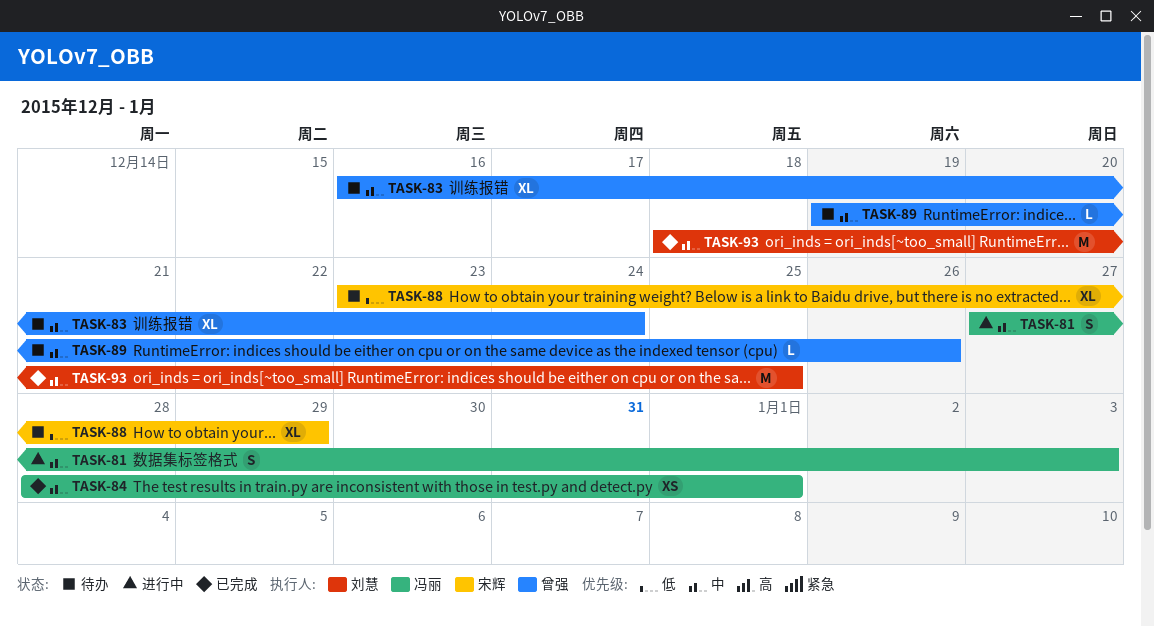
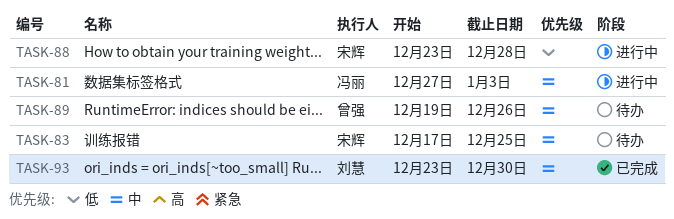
TASK-83, owner: 曾强 -> 宋辉
TASK-83, start: Dec 16 -> Dec 17
TASK-83, due: Dec 24 -> Dec 25
TASK-84: present -> none
TASK-88, status: 待办 -> 进行中
TASK-88, due: Dec 29 -> Dec 28
TASK-93, start: Dec 18 -> Dec 23
TASK-93, due: Dec 25 -> Dec 30

